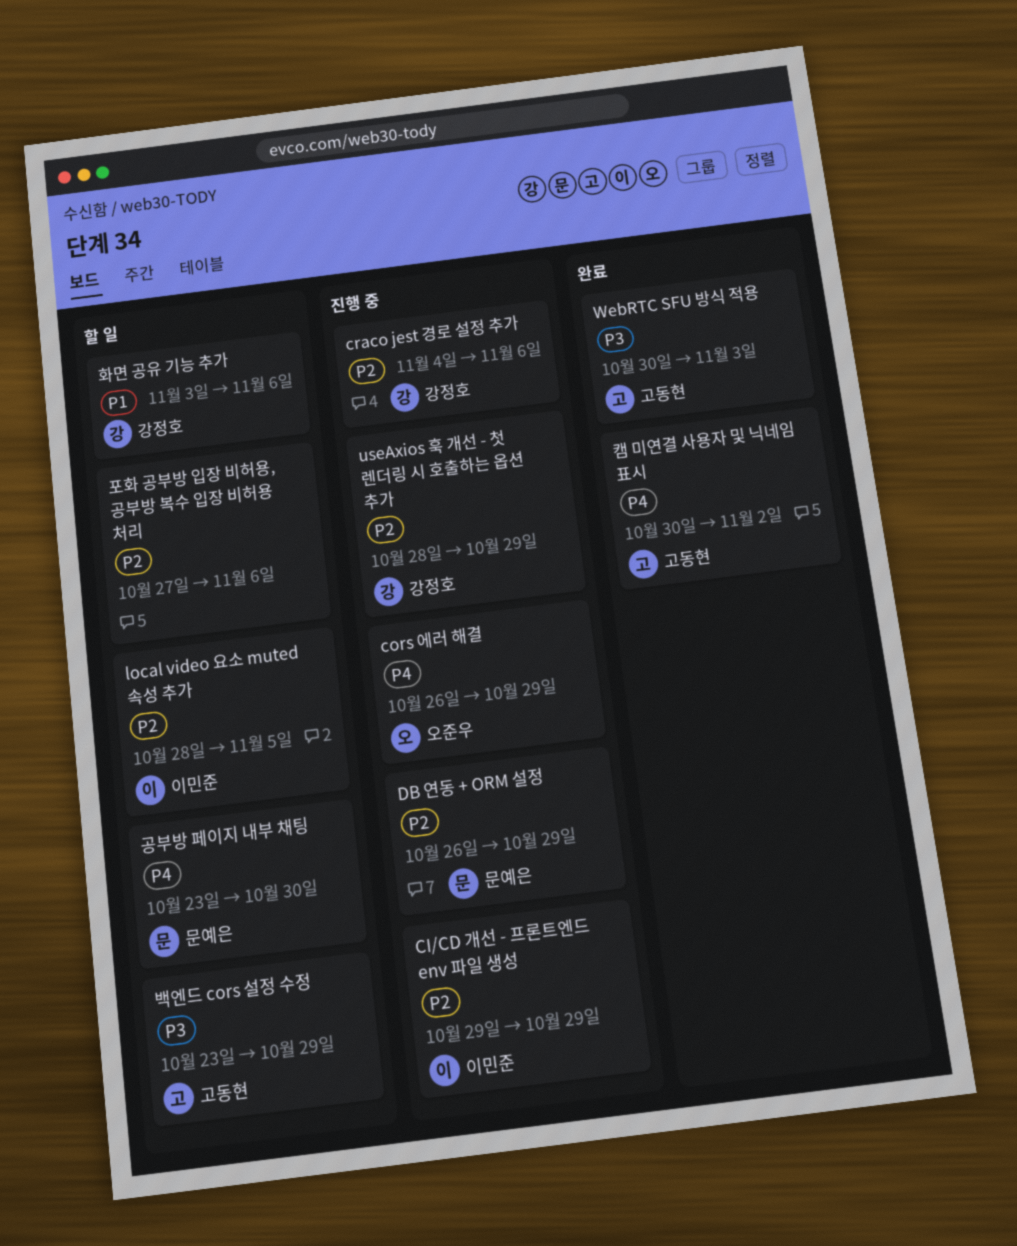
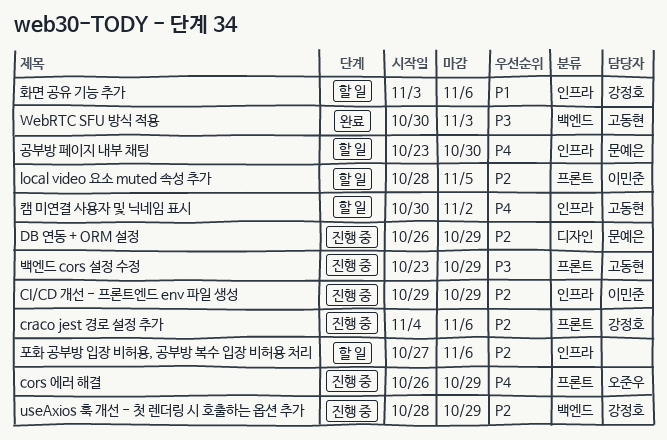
백엔드 cors 설정 수정, status: 할 일 -> 진행 중
캠 미연결 사용자 및 닉네임 표시, status: 완료 -> 할 일

